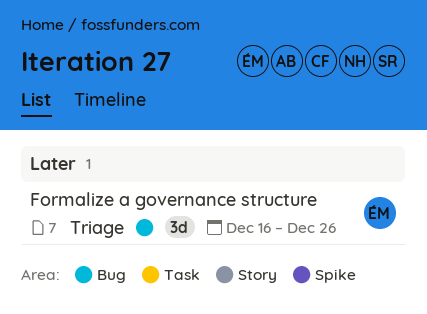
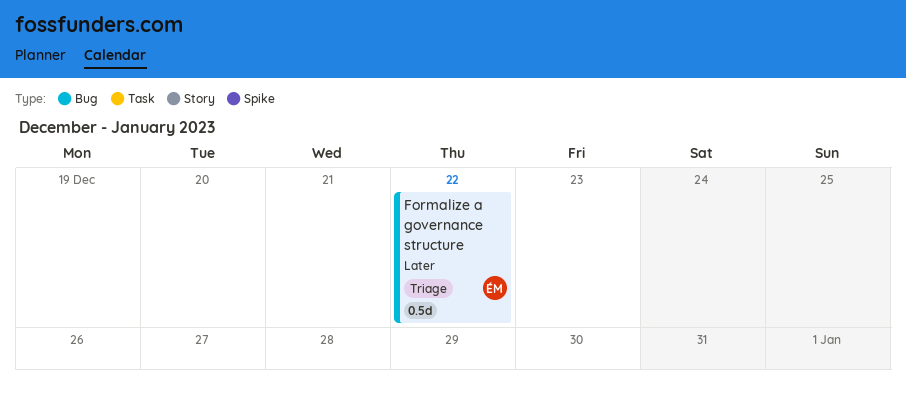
Formalize a governance structure, estimate: 3d -> 0.5d
Formalize a governance structure, due: Dec 26 -> Dec 22

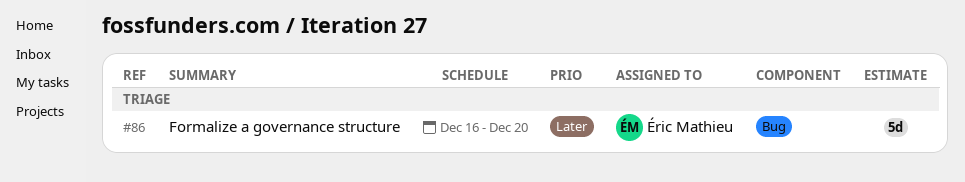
Formalize a governance structure, estimate: 0.5d -> 5d
Formalize a governance structure, due: Dec 22 -> Dec 20

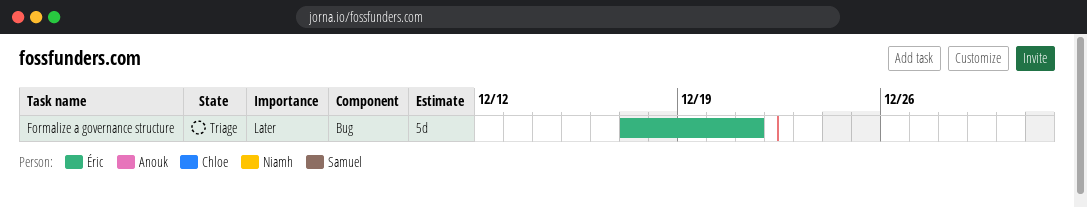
Formalize a governance structure, start: Dec 16 -> Dec 17
Formalize a governance structure, due: Dec 20 -> Dec 21

